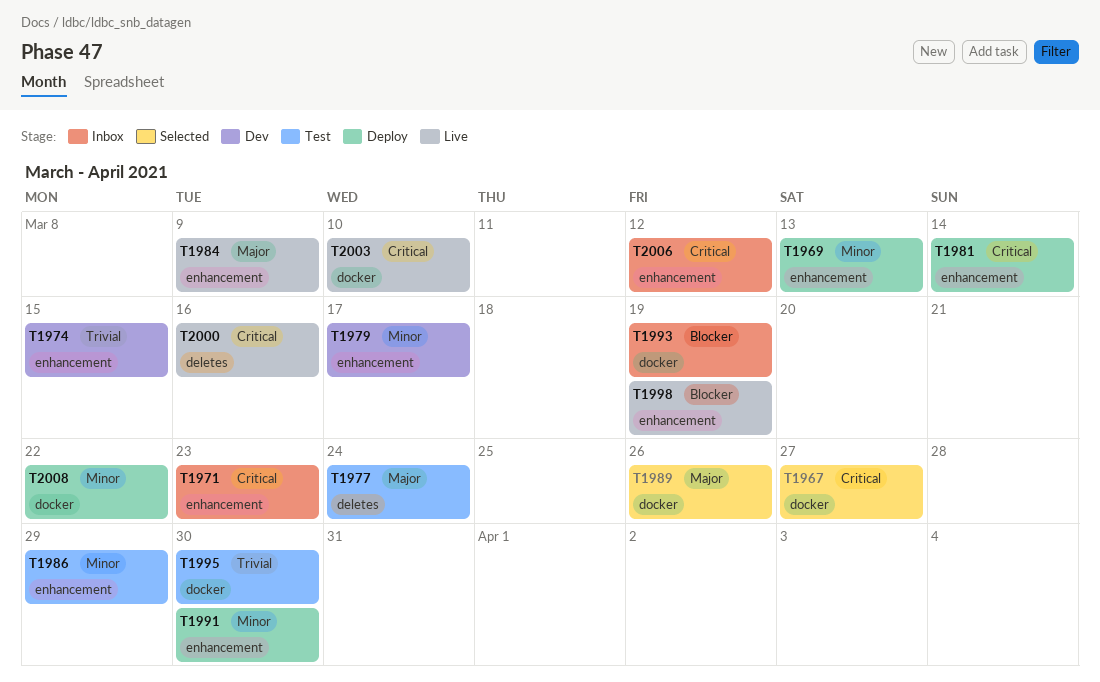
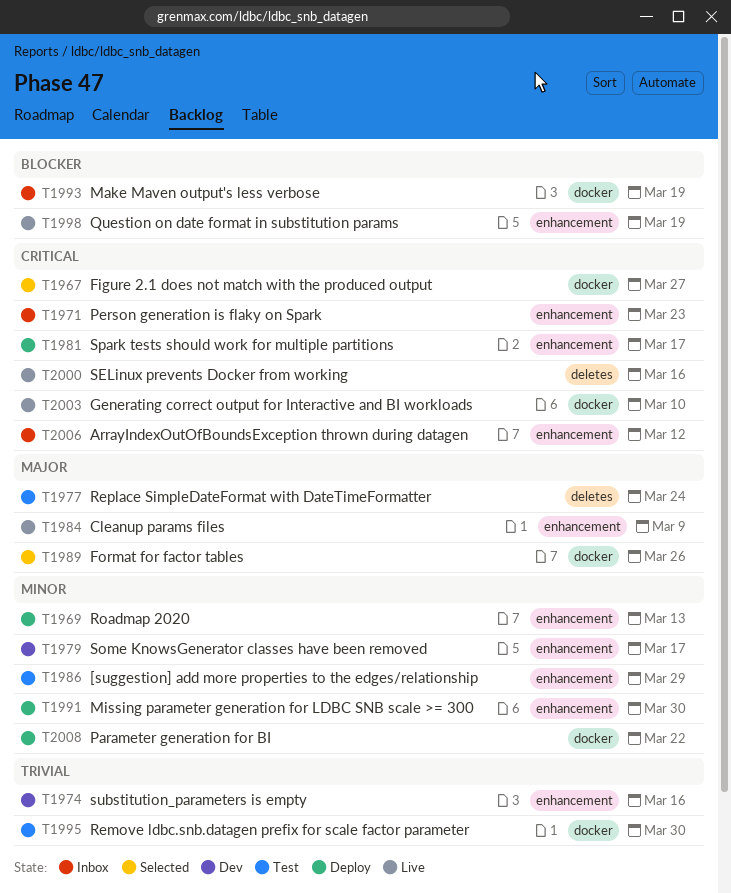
T1974, due: Mar 15 -> Mar 16
T1981, due: Mar 14 -> Mar 17

